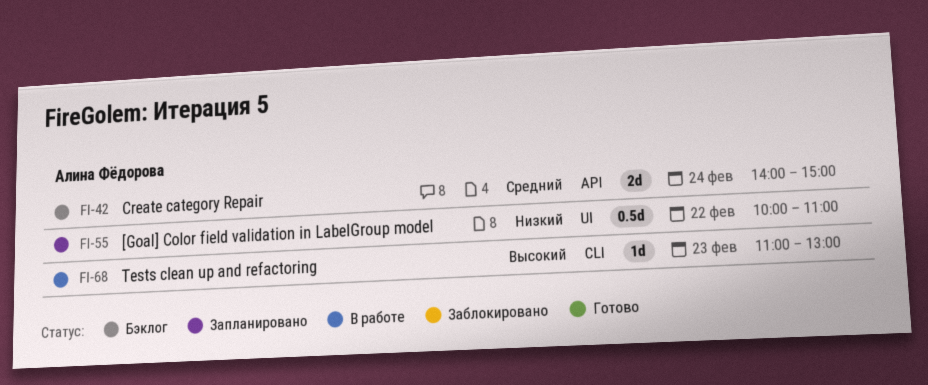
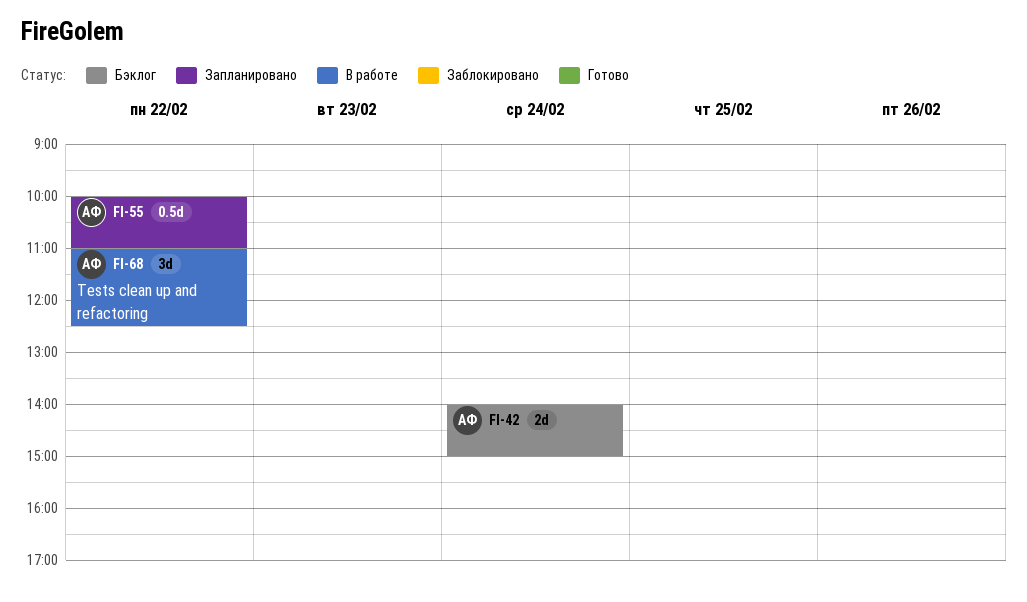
FI-68, estimate: 1d -> 3d
FI-68, day: Feb 23 -> Feb 22
FI-68, ends: 13:00 -> 12:30

